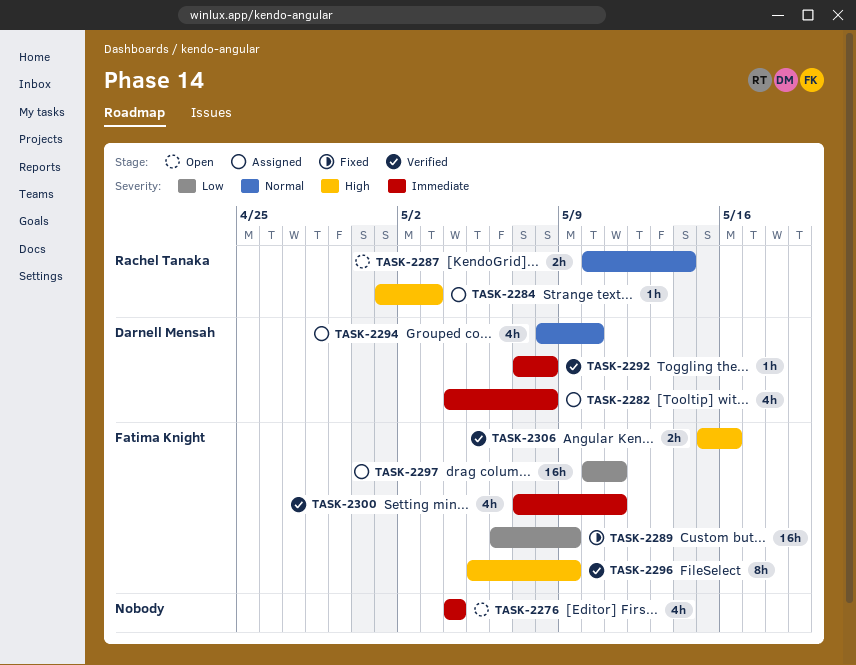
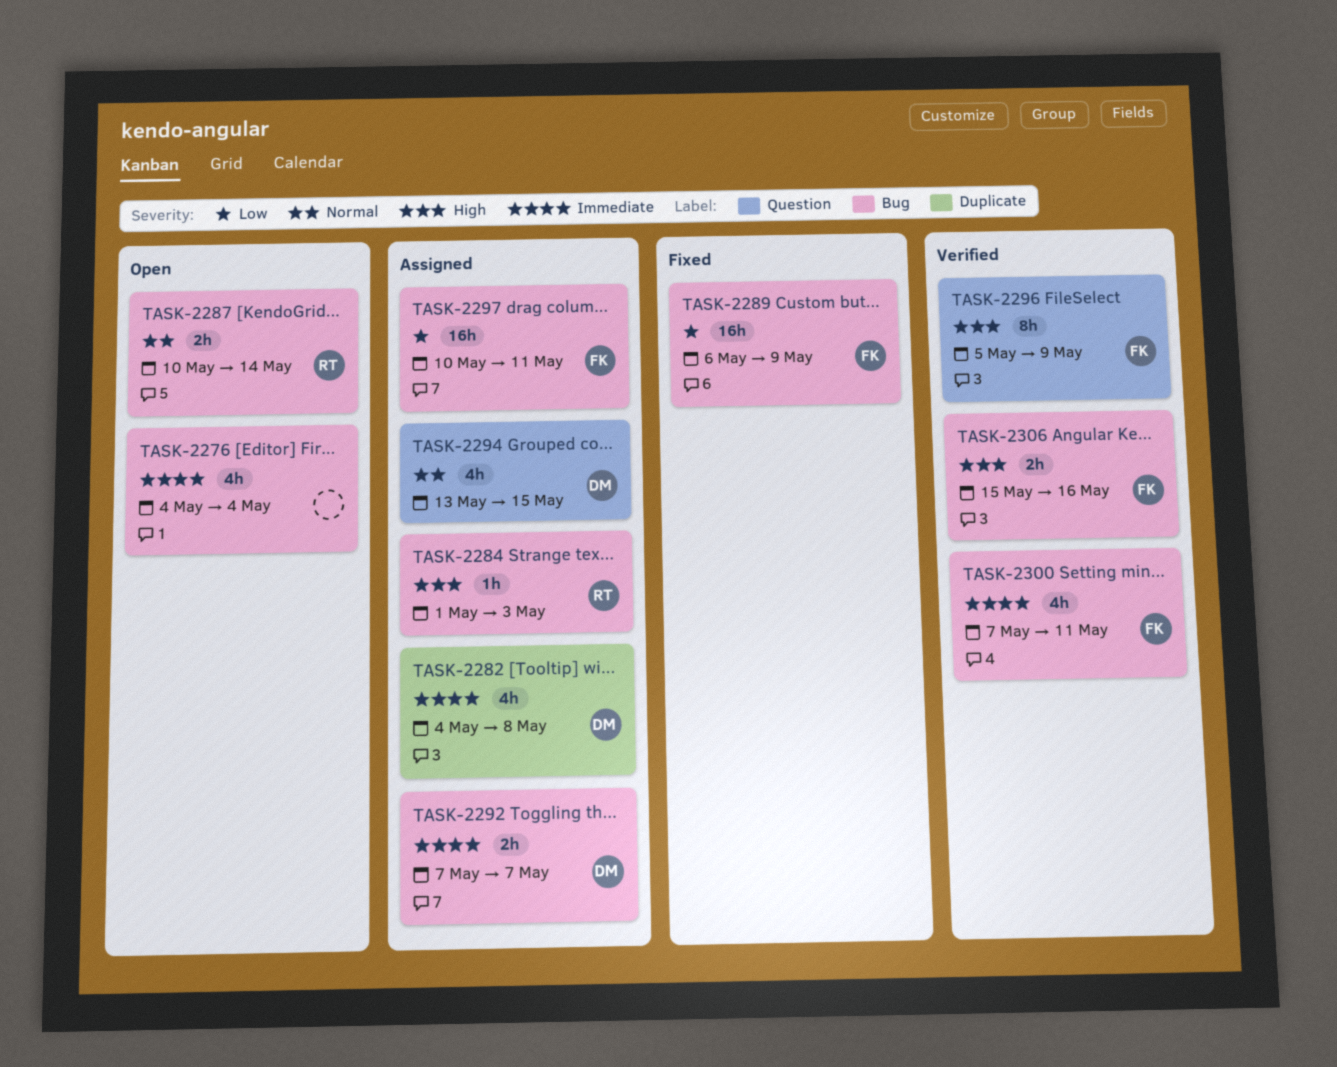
TASK-2292, status: Verified -> Assigned
TASK-2292, estimate: 1h -> 2h
TASK-2292, due: May 8 -> May 7
TASK-2294, start: May 8 -> May 13
TASK-2294, due: May 10 -> May 15

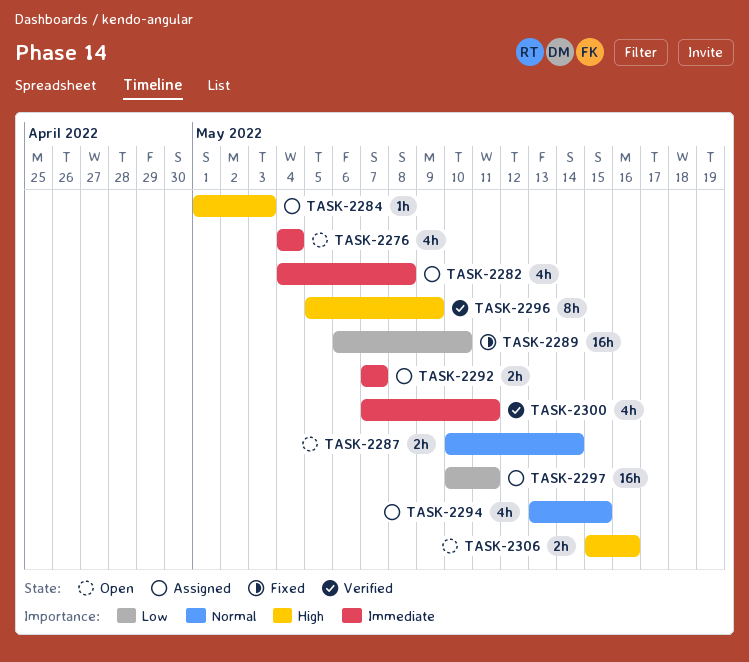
TASK-2289, due: May 9 -> May 10
TASK-2306, status: Verified -> Open

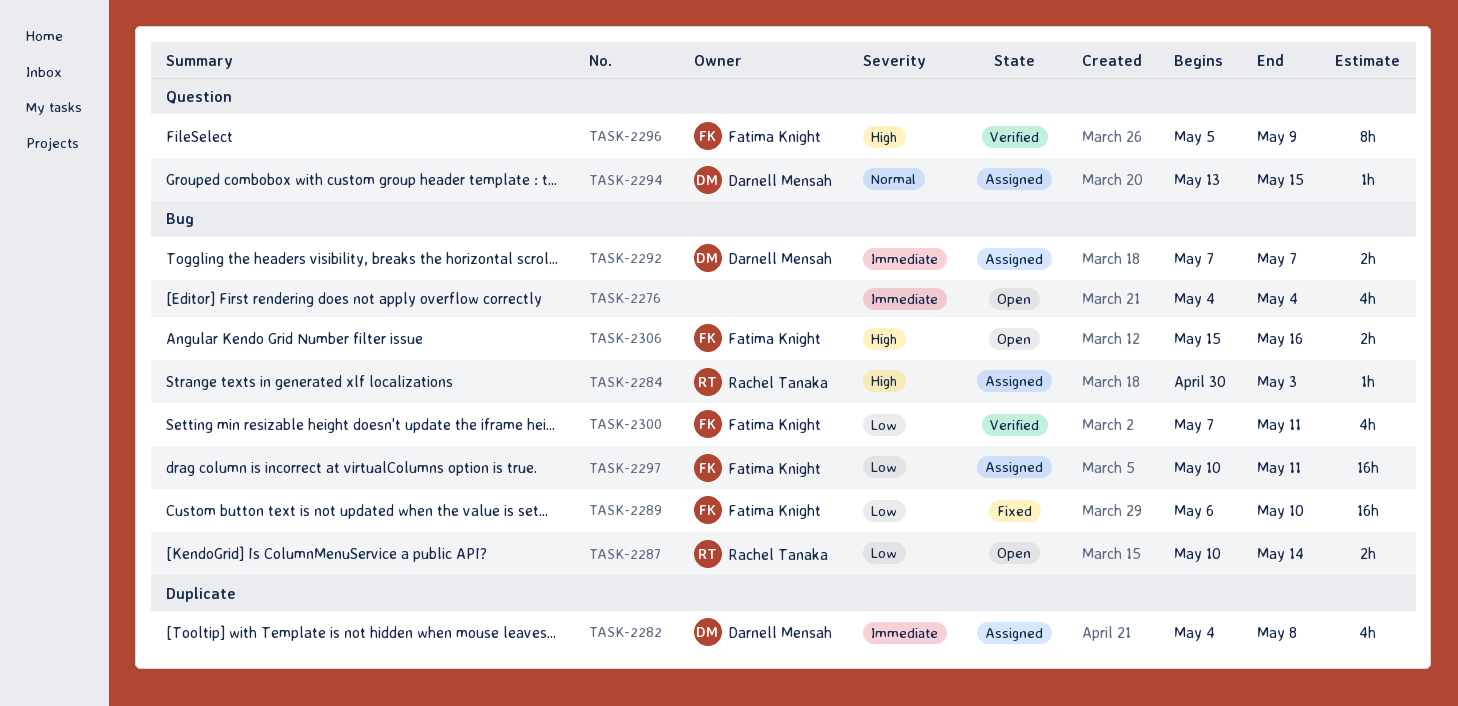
TASK-2284, start: May 1 -> Apr 30
TASK-2287, priority: Normal -> Low
TASK-2294, estimate: 4h -> 1h
TASK-2300, priority: Immediate -> Low

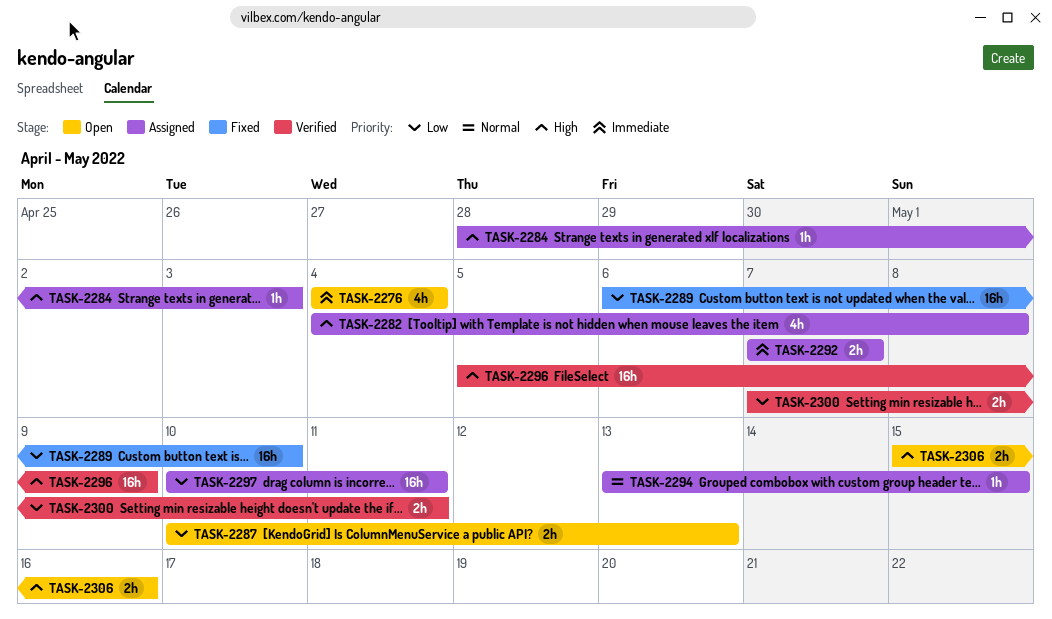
TASK-2282, priority: Immediate -> High
TASK-2284, start: Apr 30 -> Apr 28
TASK-2287, due: May 14 -> May 13
TASK-2296, estimate: 8h -> 16h
TASK-2300, estimate: 4h -> 2h

